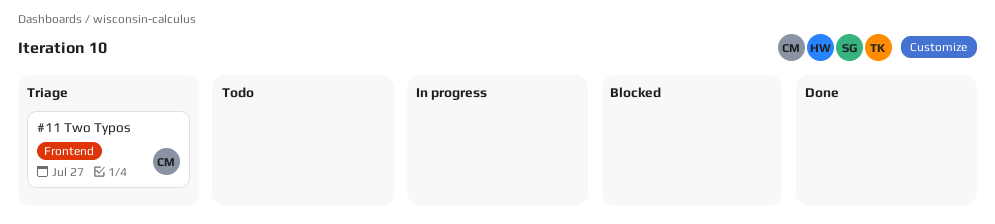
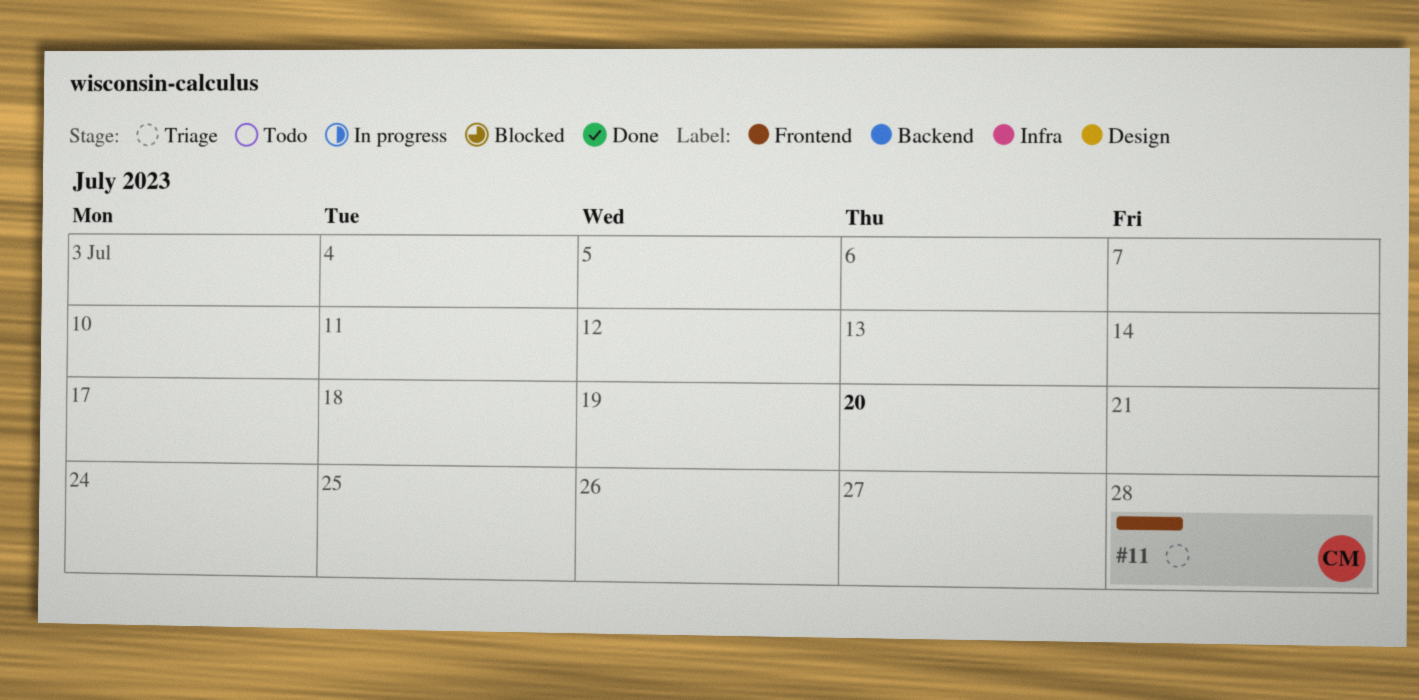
#11, due: Jul 27 -> Jul 28

